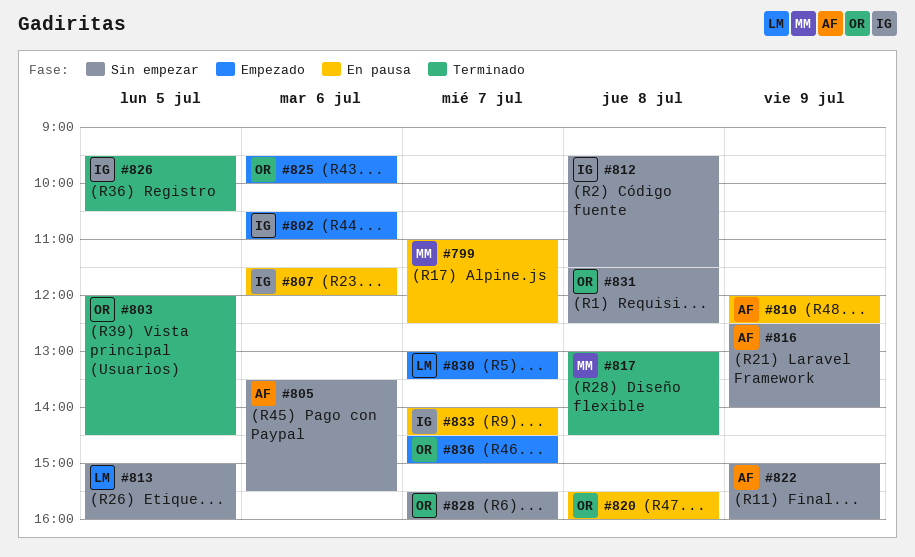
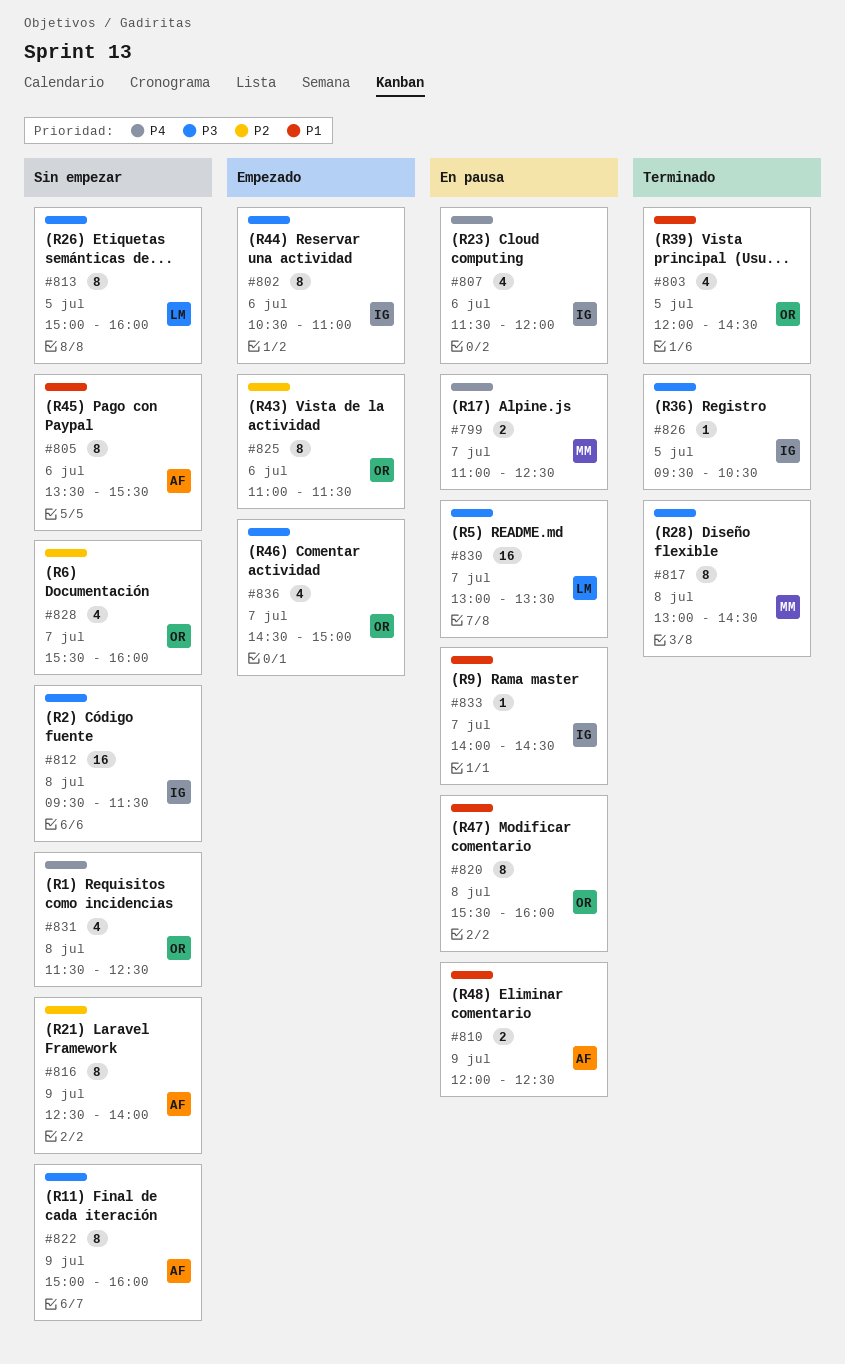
#825, begins: 09:30 -> 11:00
#825, ends: 10:00 -> 11:30
#830, status: Empezado -> En pausa

